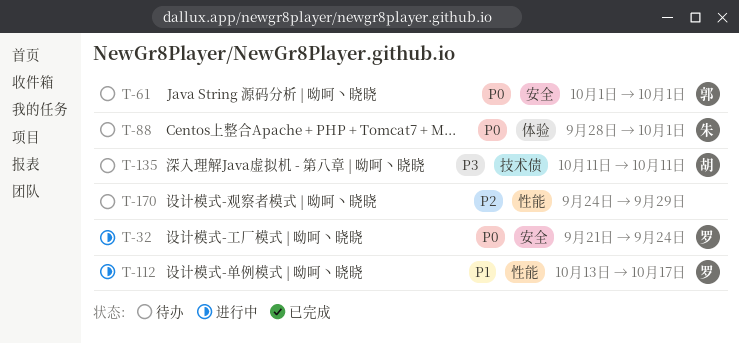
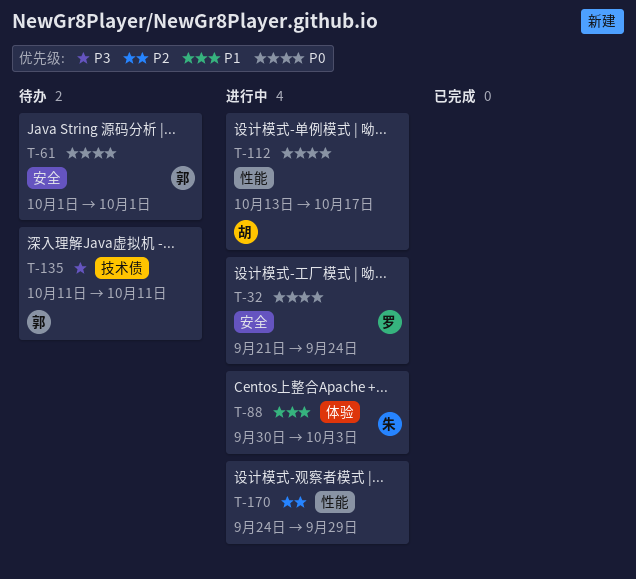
T-88, status: 待办 -> 进行中
T-88, priority: P0 -> P1
T-88, start: Sep 28 -> Sep 30
T-88, due: Oct 1 -> Oct 3
T-112, owner: 罗 -> 胡
T-112, priority: P1 -> P0
T-135, owner: 胡 -> 郭
T-170, status: 待办 -> 进行中

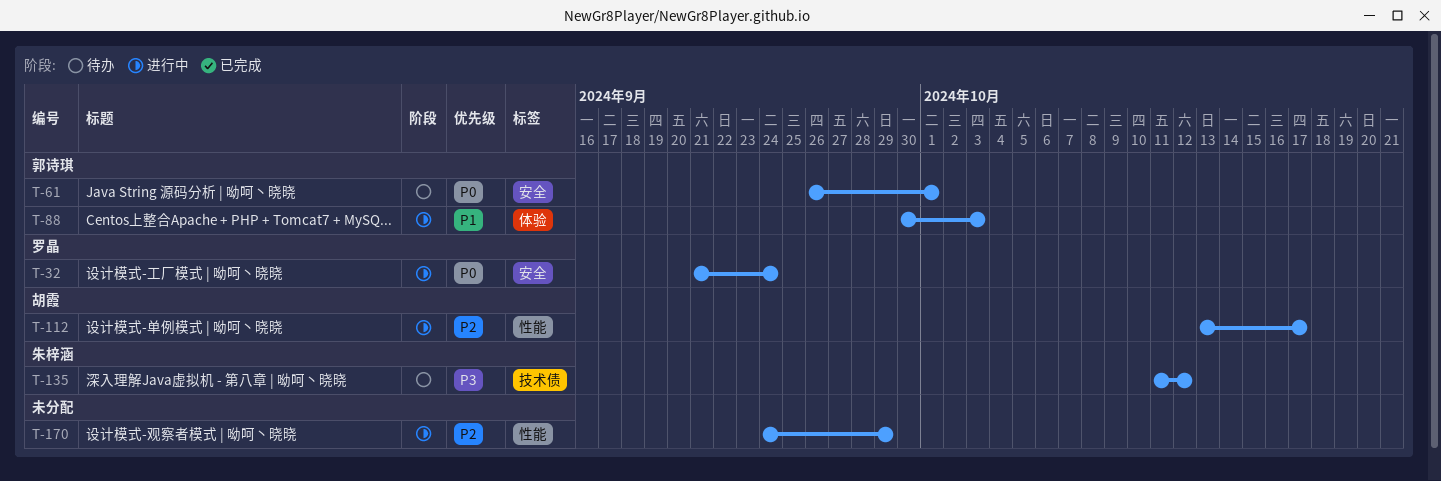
T-61, start: Oct 1 -> Sep 26
T-88, owner: 朱梓涵 -> 郭诗琪
T-112, priority: P0 -> P2
T-135, owner: 郭诗琪 -> 朱梓涵
T-135, due: Oct 11 -> Oct 12

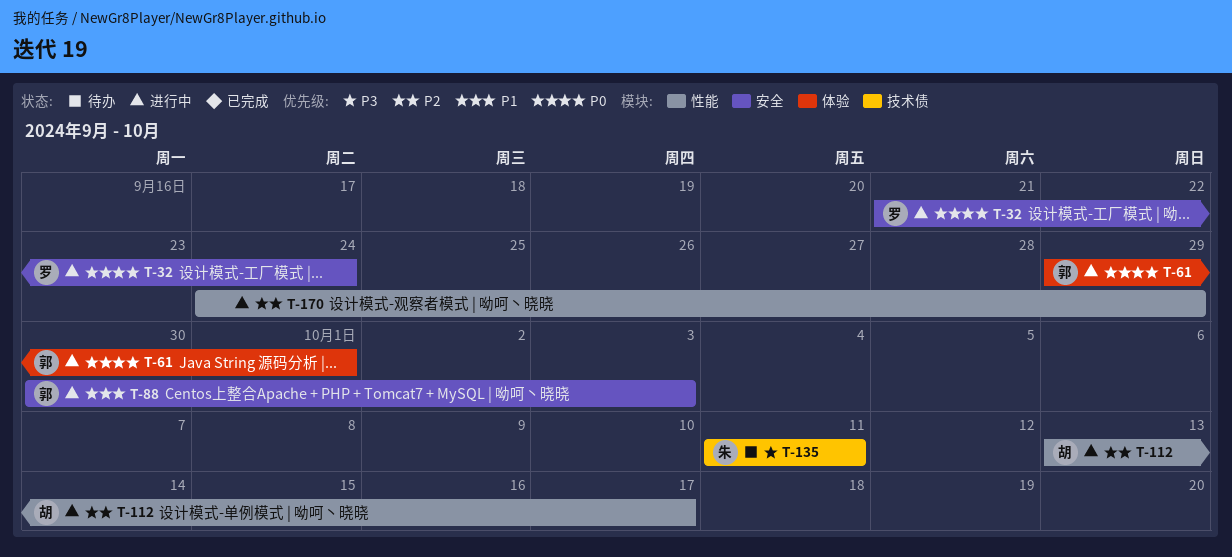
T-61, status: 待办 -> 进行中
T-61, label: 安全 -> 体验
T-61, start: Sep 26 -> Sep 29
T-88, label: 体验 -> 安全
T-135, due: Oct 12 -> Oct 11

